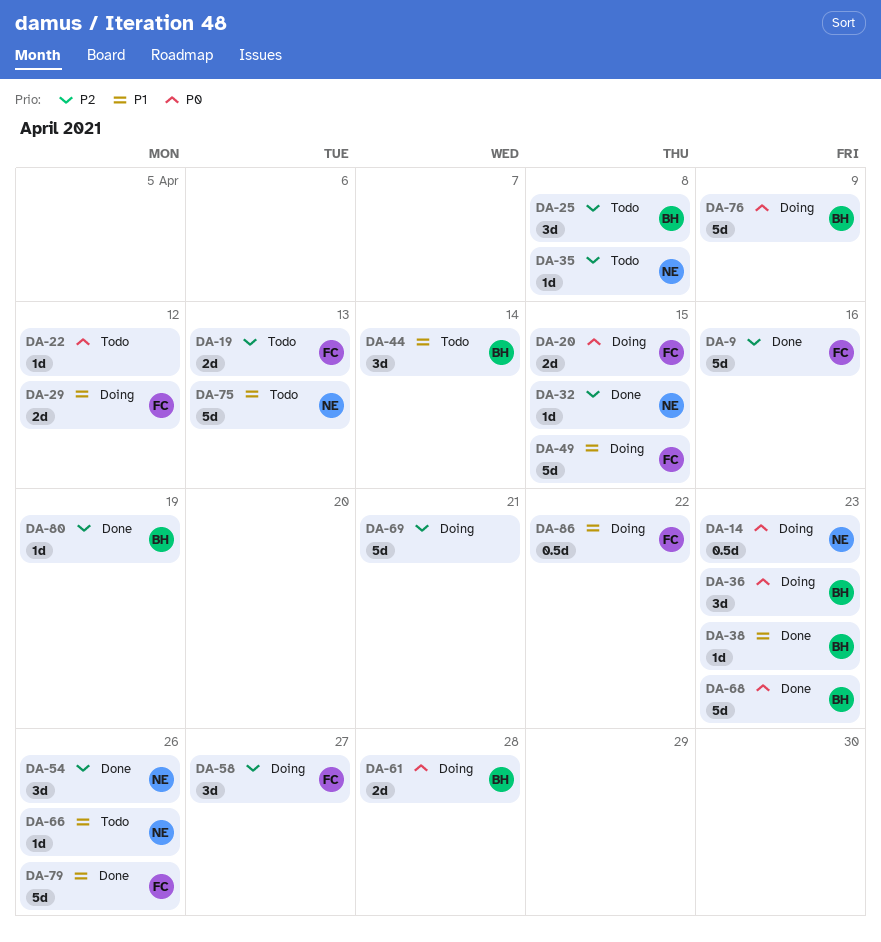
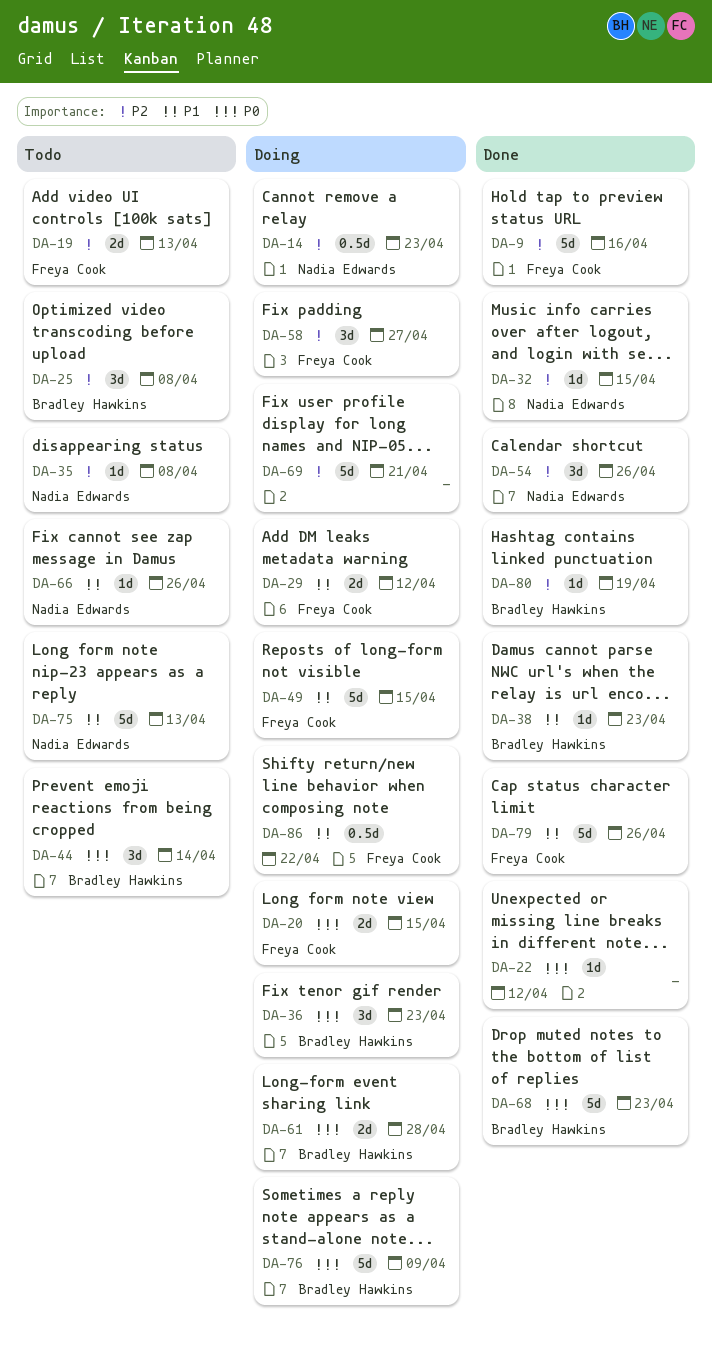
DA-14, priority: P0 -> P2
DA-22, status: Todo -> Done
DA-44, priority: P1 -> P0

